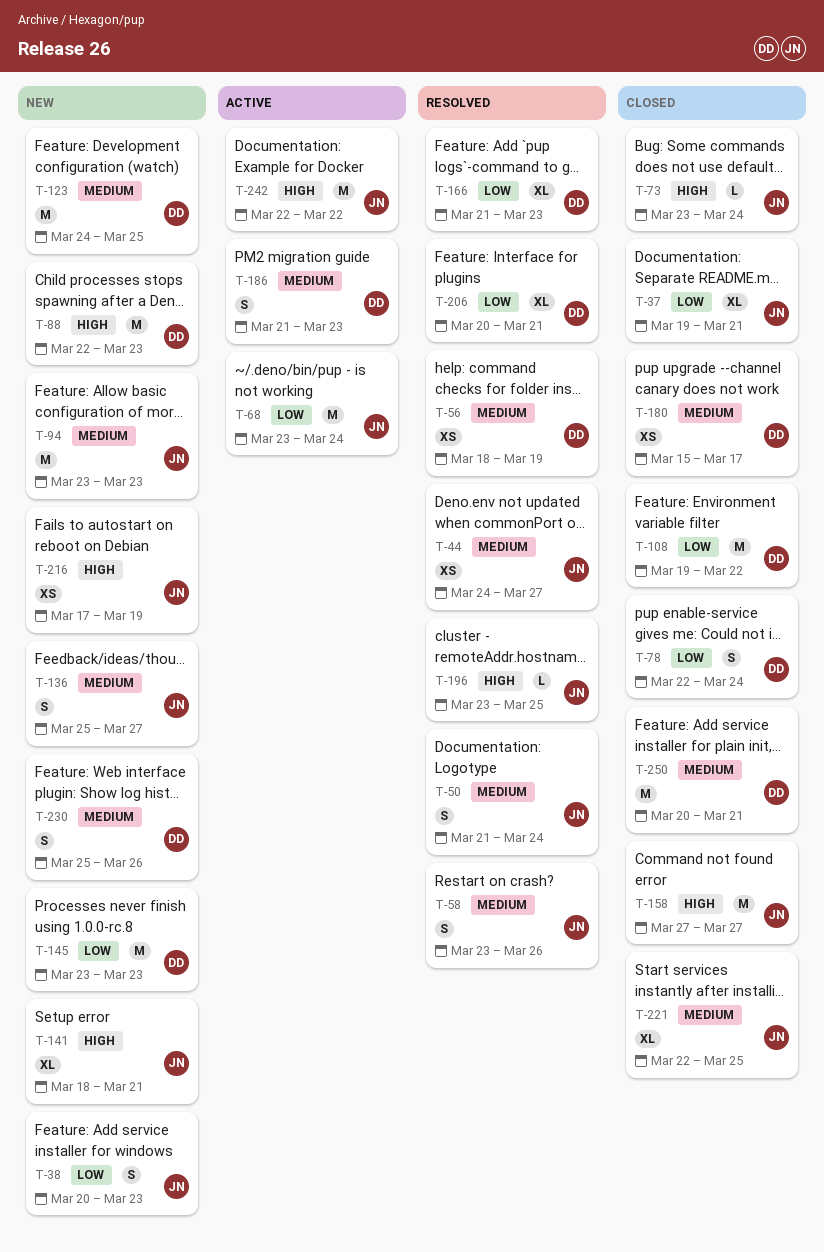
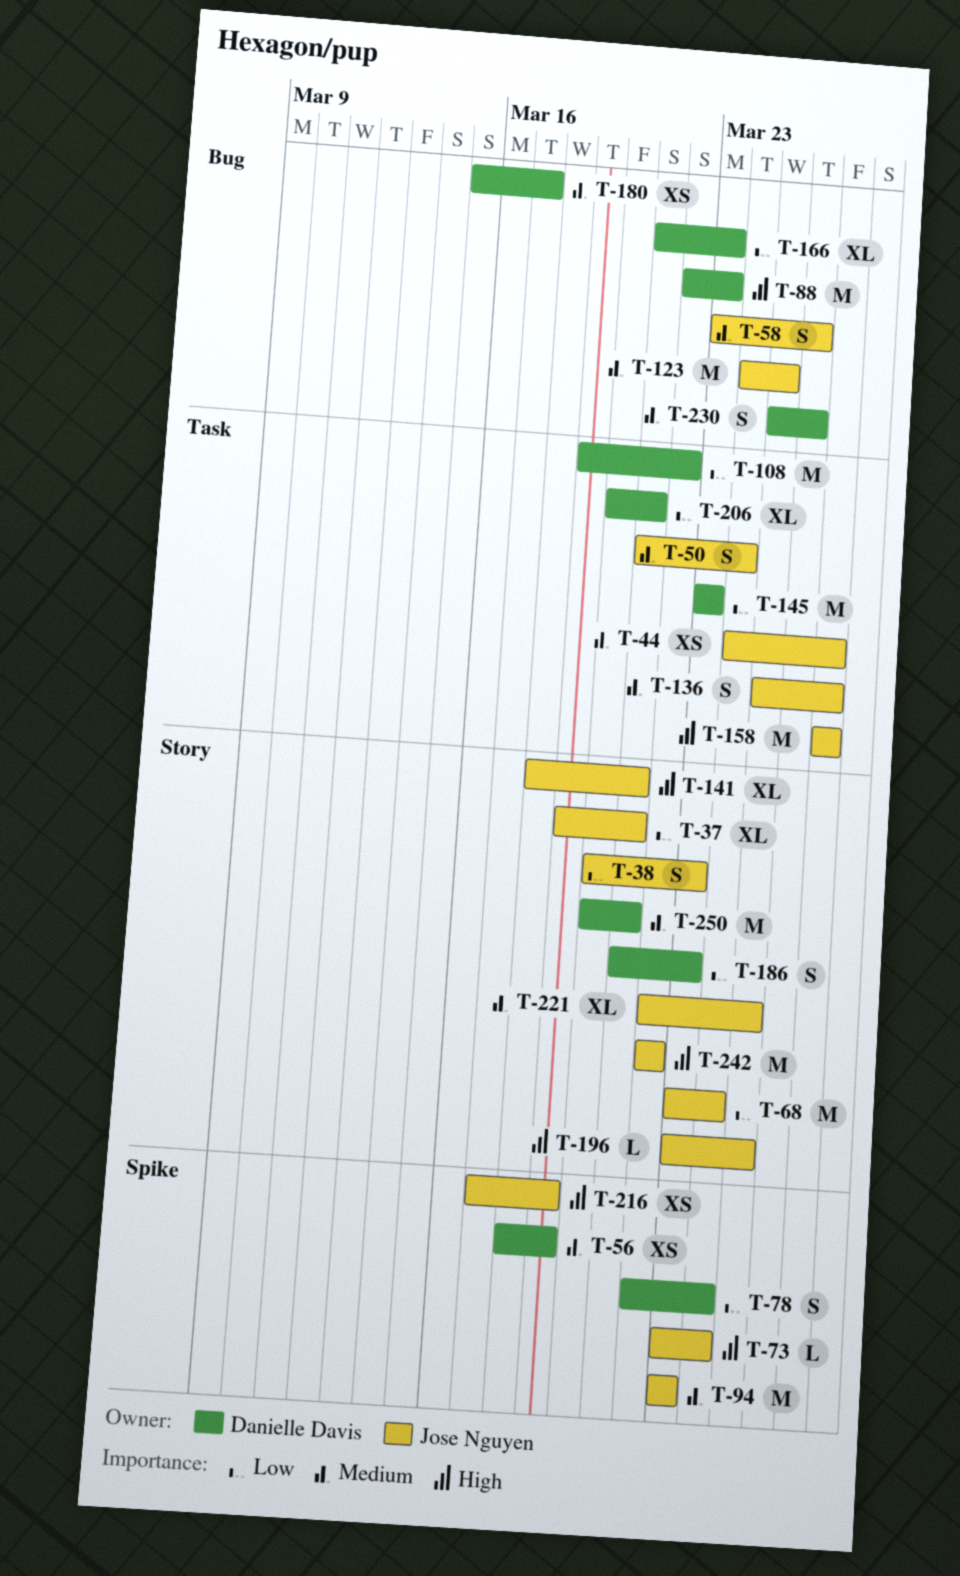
T-123, owner: Danielle Davis -> Jose Nguyen
T-186, priority: Medium -> Low

